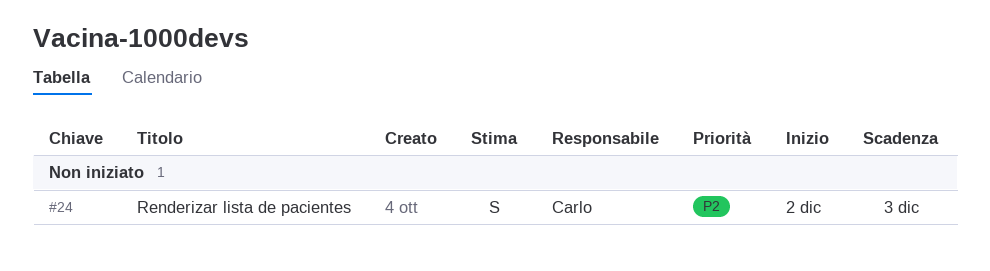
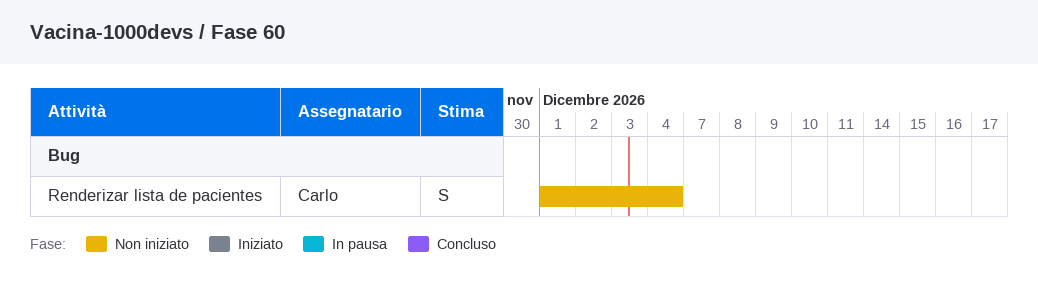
Renderizar lista de pacientes, start: Dec 2 -> Dec 1
Renderizar lista de pacientes, due: Dec 3 -> Dec 4

